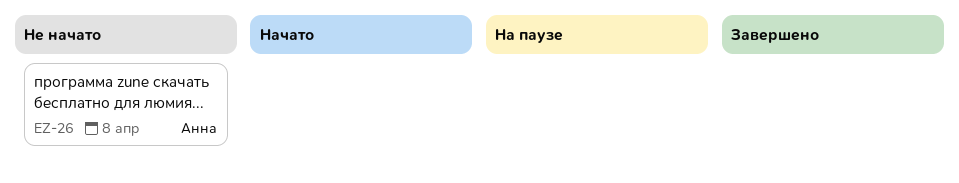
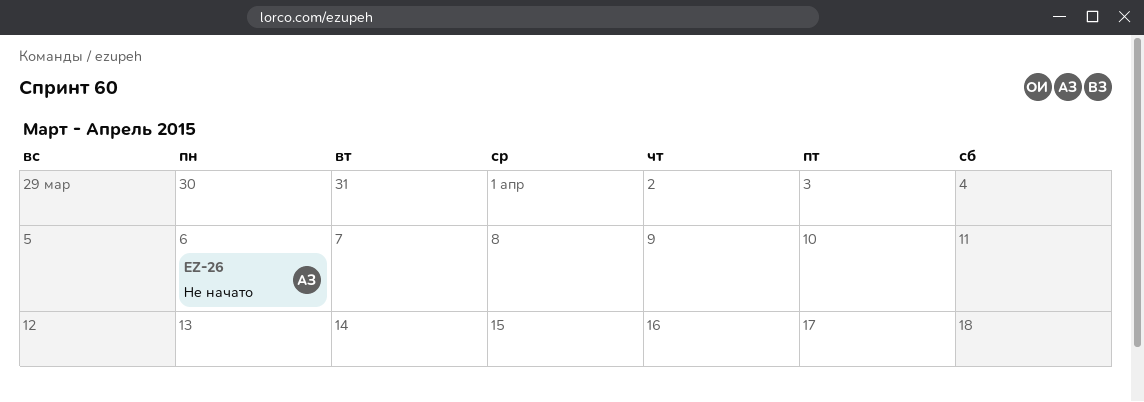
EZ-26, due: Apr 8 -> Apr 6

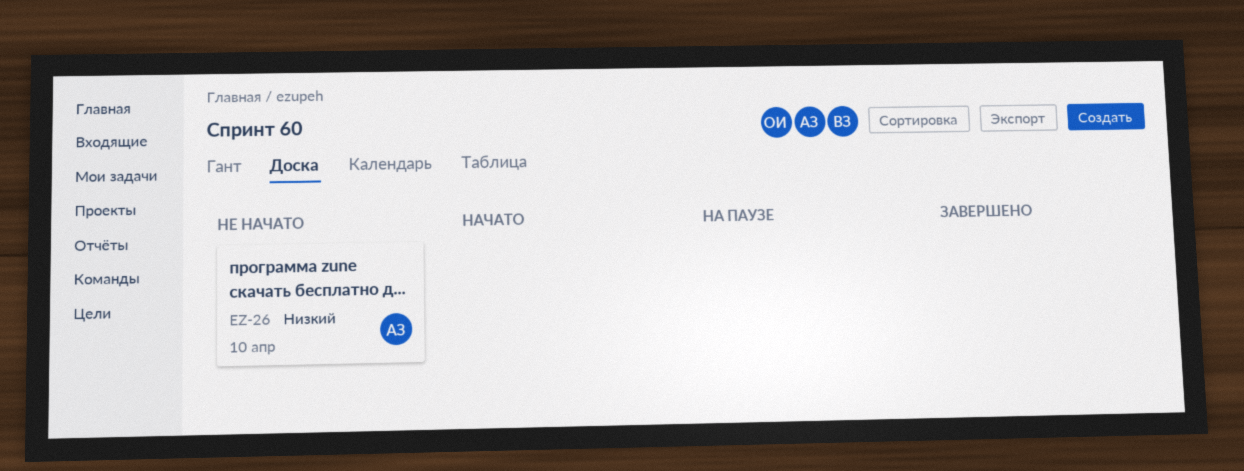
EZ-26, due: Apr 6 -> Apr 10

